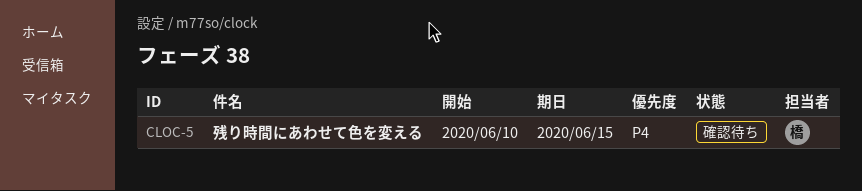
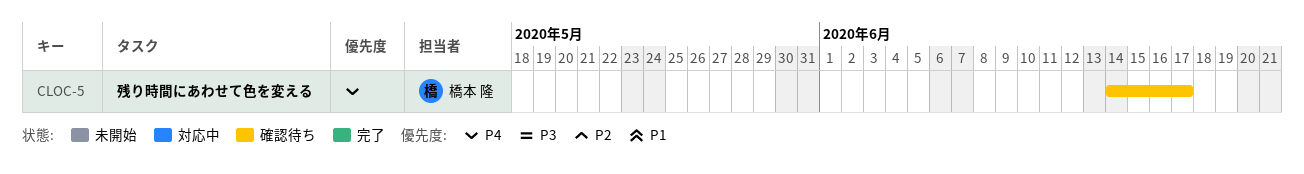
CLOC-5, start: Jun 10 -> Jun 14
CLOC-5, due: Jun 15 -> Jun 17

